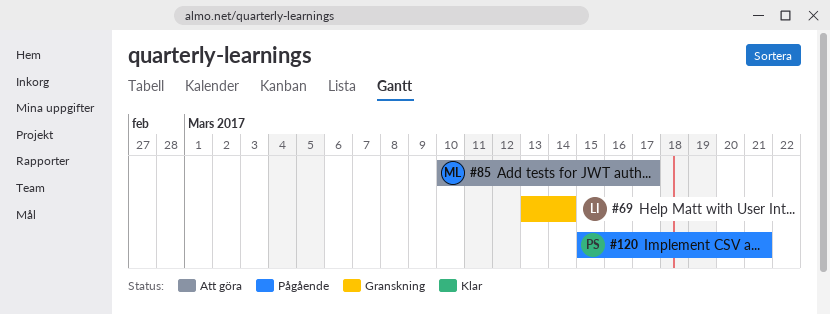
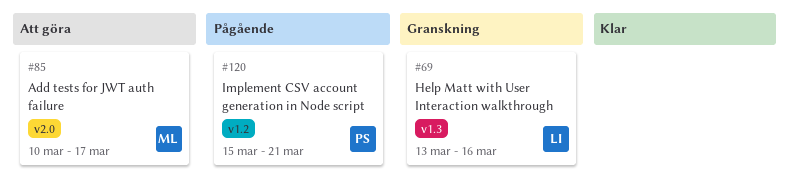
#69, due: Mar 14 -> Mar 16

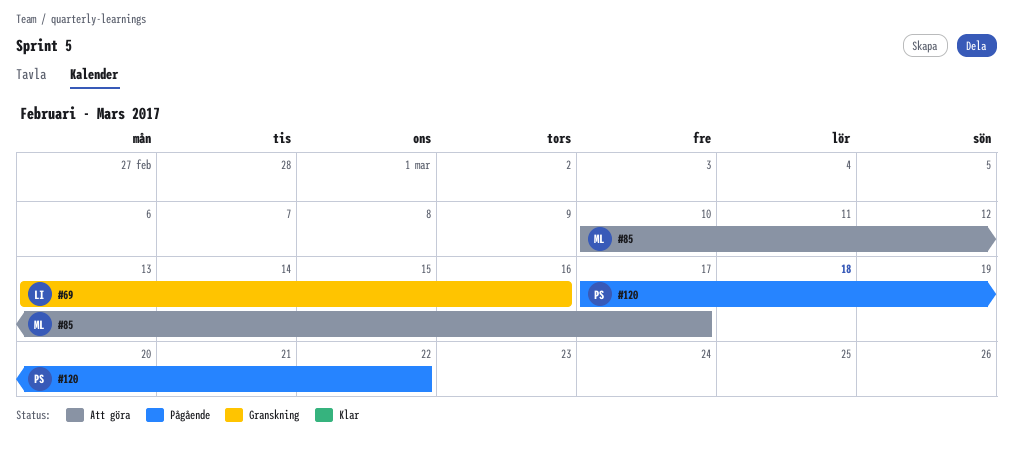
#120, start: Mar 15 -> Mar 17
#120, due: Mar 21 -> Mar 22

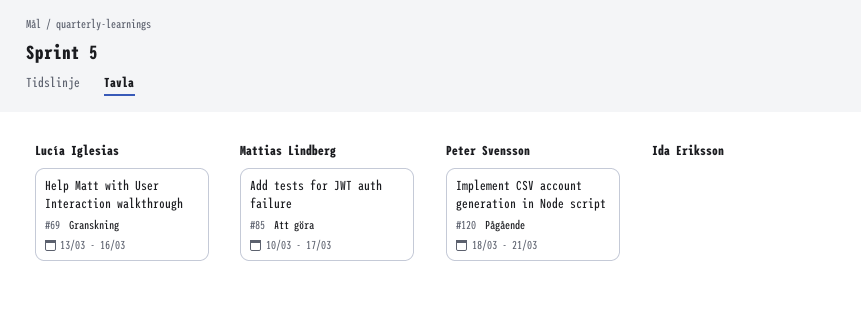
#120, start: Mar 17 -> Mar 18
#120, due: Mar 22 -> Mar 21

